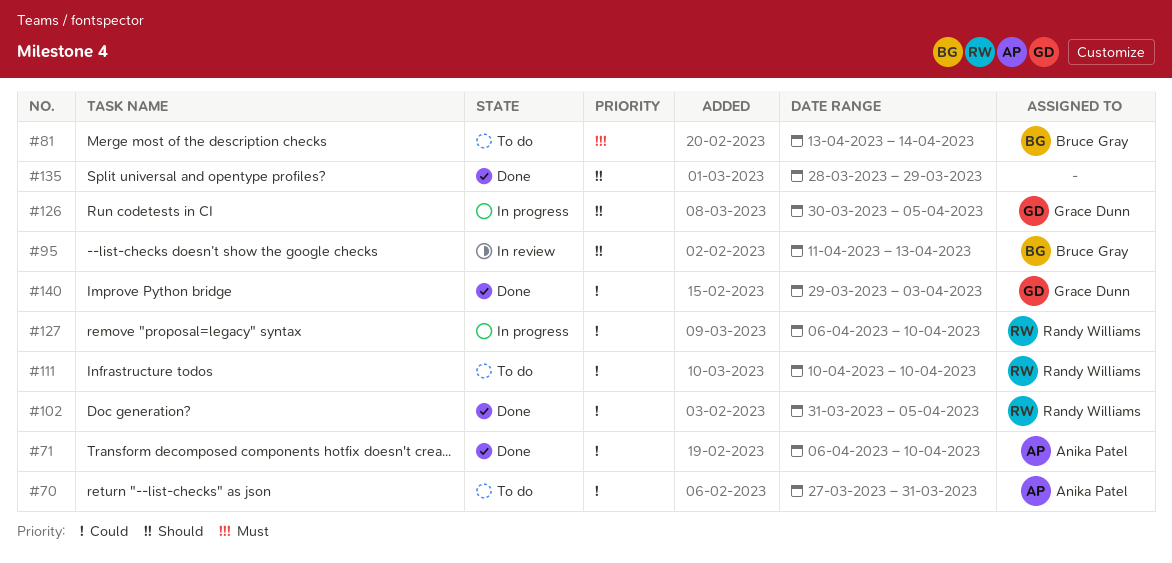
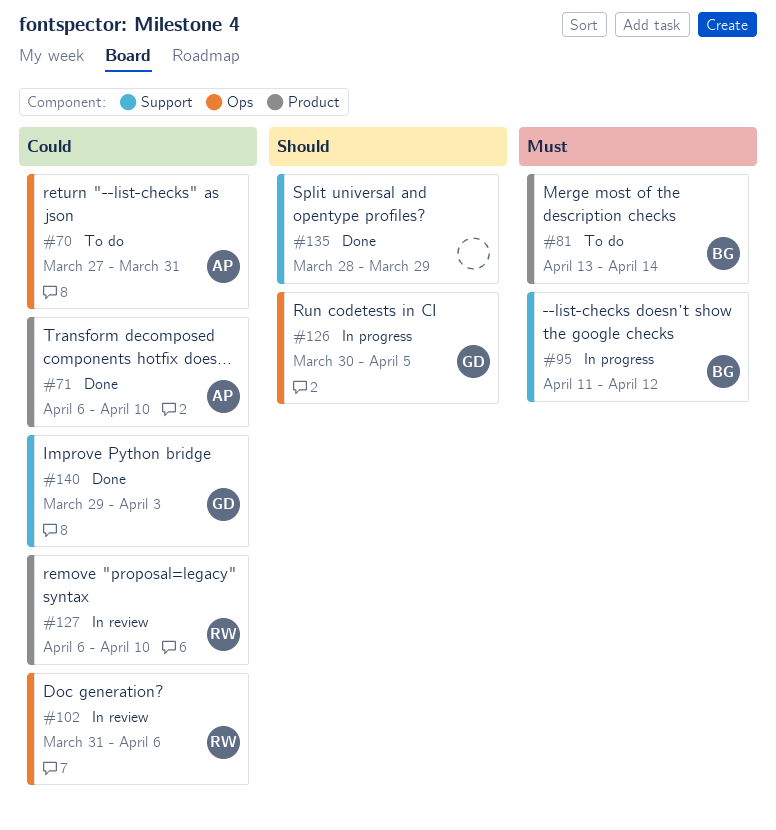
#95, status: In review -> In progress
#95, priority: Should -> Must
#95, due: Apr 13 -> Apr 12
#102, status: Done -> In review
#102, due: Apr 5 -> Apr 6
#111: present -> none
#127, status: In progress -> In review

